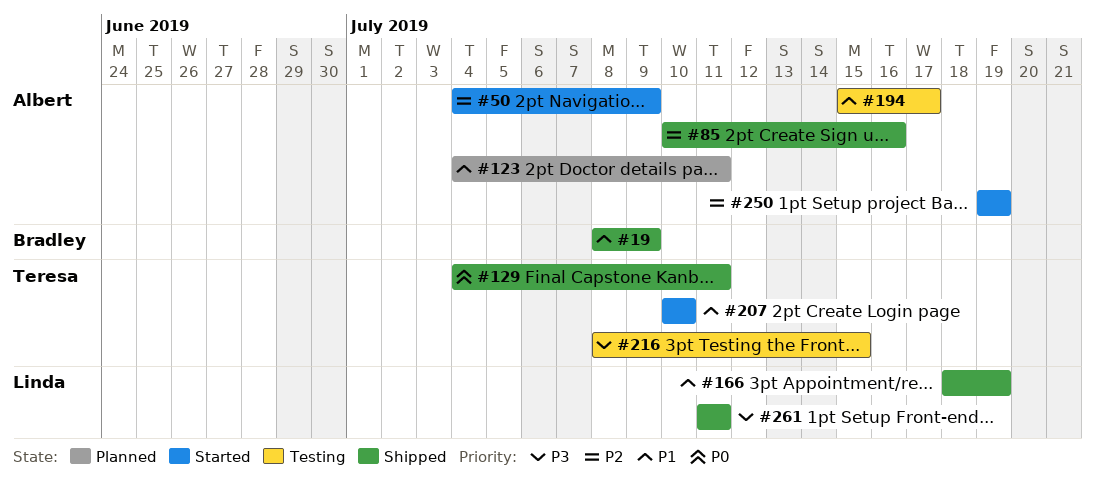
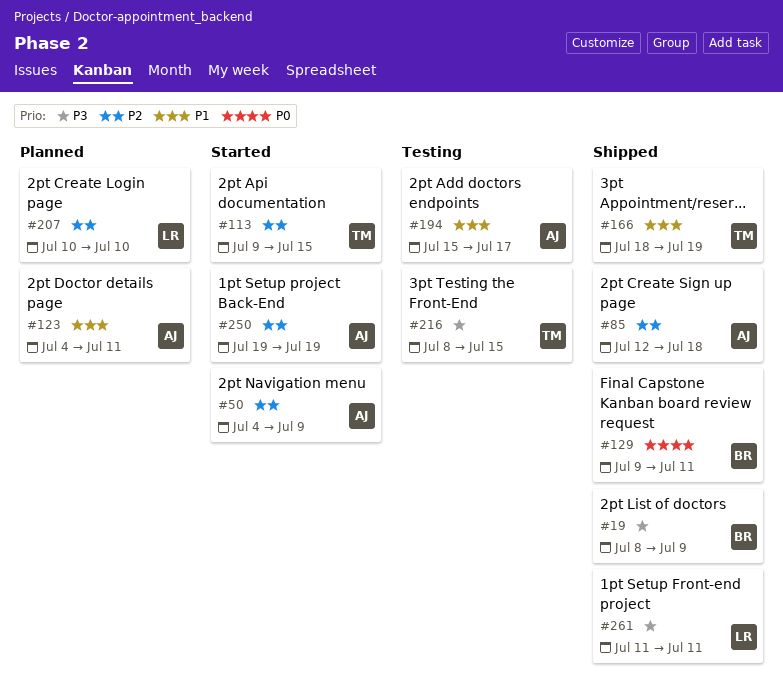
#19, priority: P1 -> P3
#85, start: Jul 10 -> Jul 12
#85, due: Jul 16 -> Jul 18
#113: none -> present
#129, owner: Teresa -> Bradley
#129, start: Jul 4 -> Jul 9
#166, owner: Linda -> Teresa
#207, status: Started -> Planned
#207, owner: Teresa -> Linda
#207, priority: P1 -> P2

